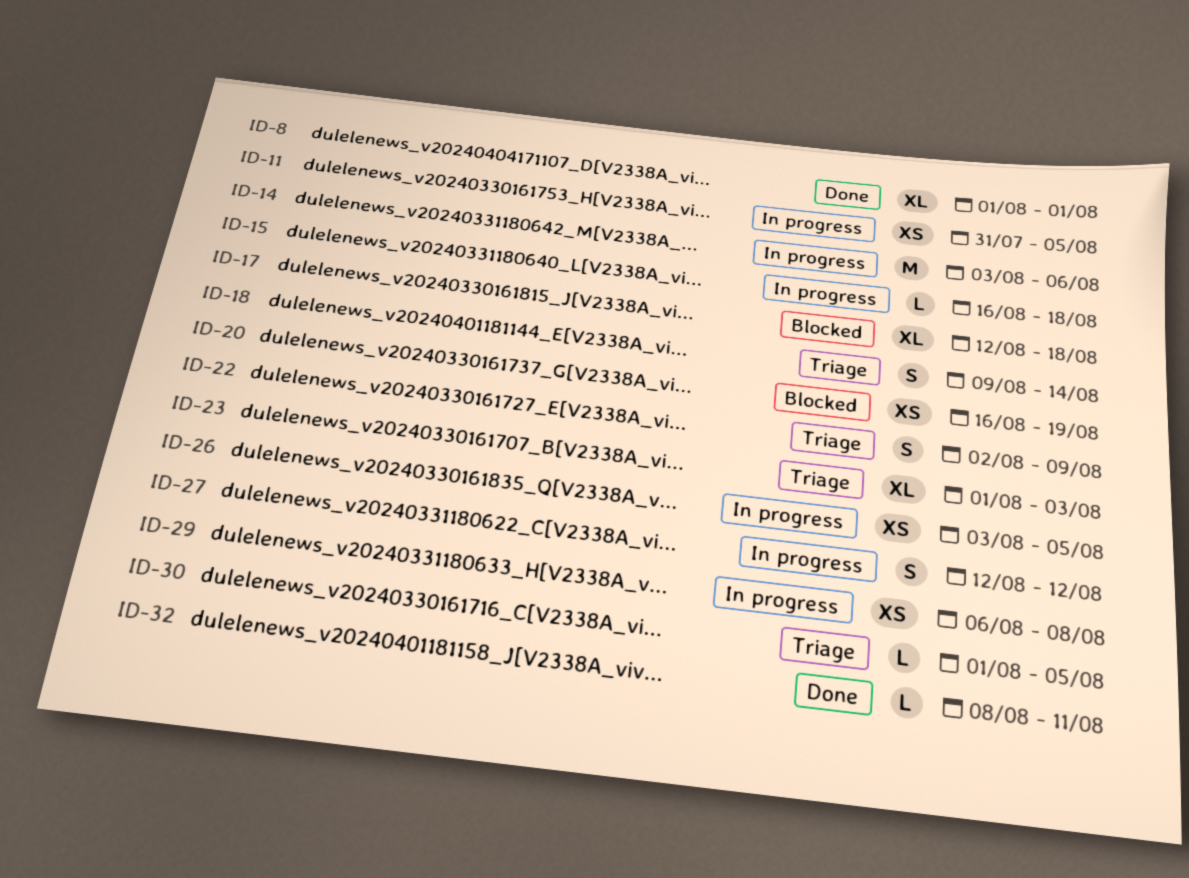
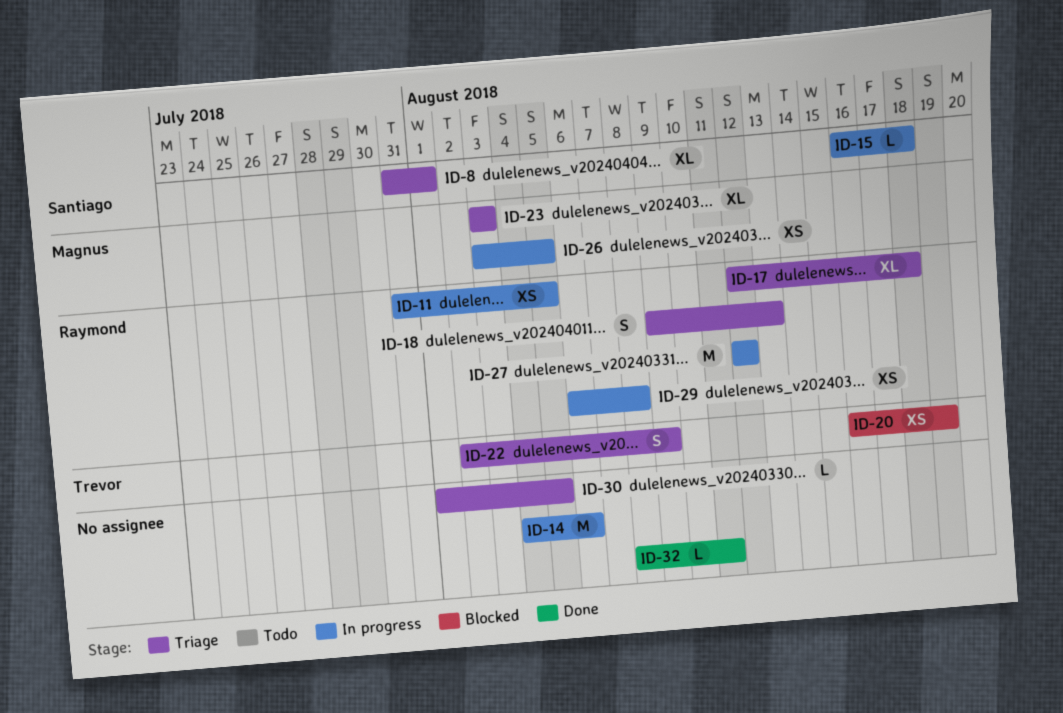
ID-8, status: Done -> Triage
ID-8, start: Aug 1 -> Jul 31
ID-14, start: Aug 3 -> Aug 4
ID-17, status: Blocked -> Triage
ID-18, due: Aug 14 -> Aug 13
ID-23, start: Aug 1 -> Aug 3
ID-27, estimate: S -> M

